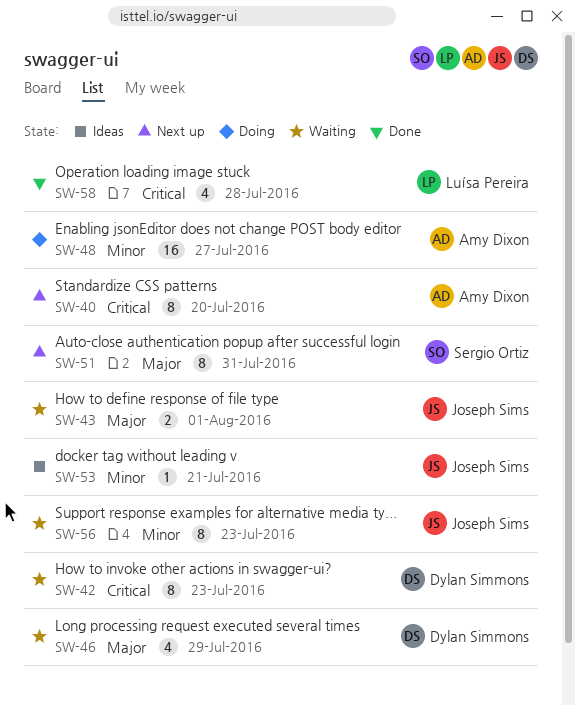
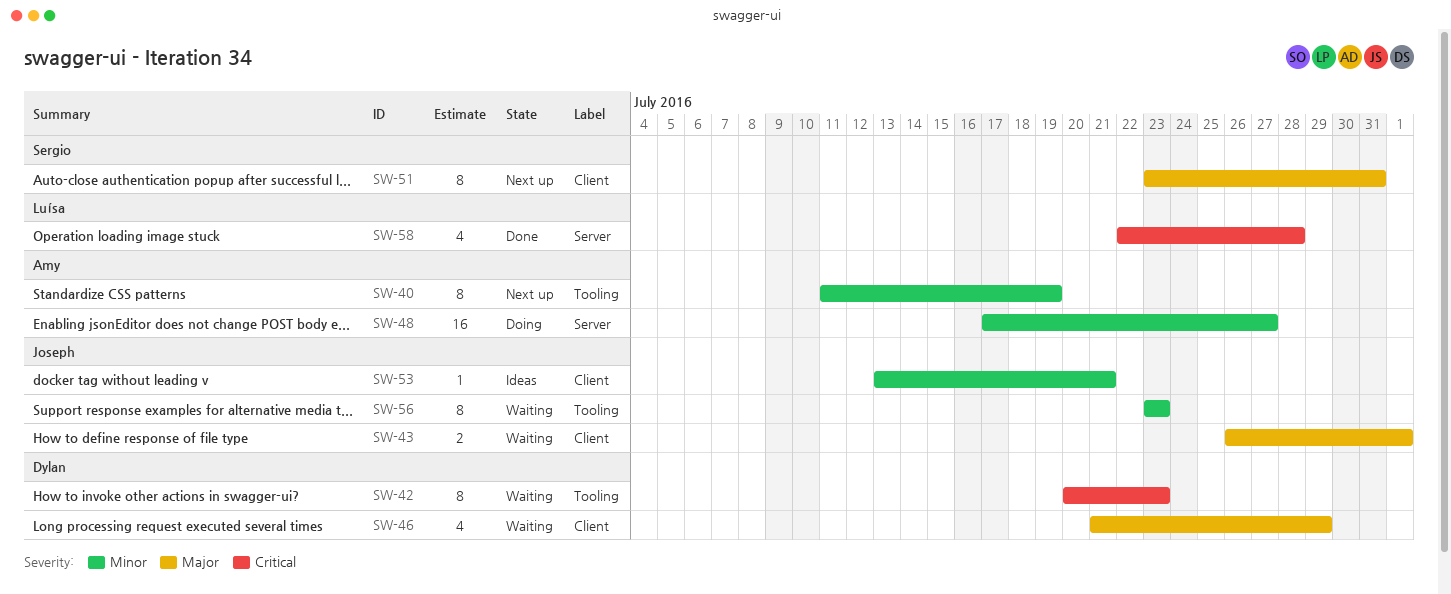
SW-40, priority: Critical -> Minor
SW-40, due: Jul 20 -> Jul 19

